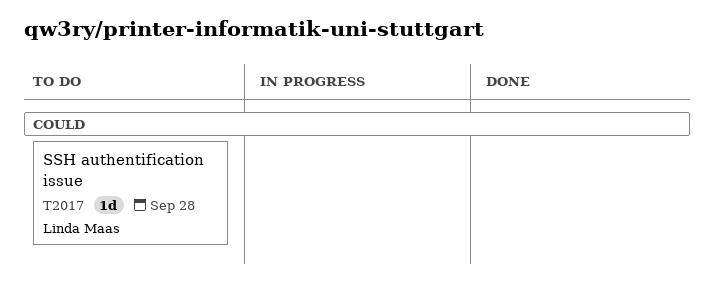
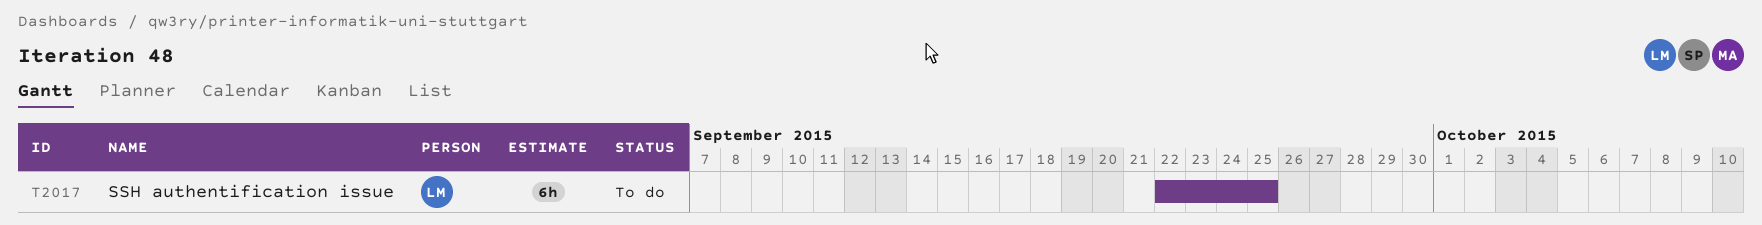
T2017, estimate: 1d -> 6h
T2017, due: Sep 28 -> Sep 25

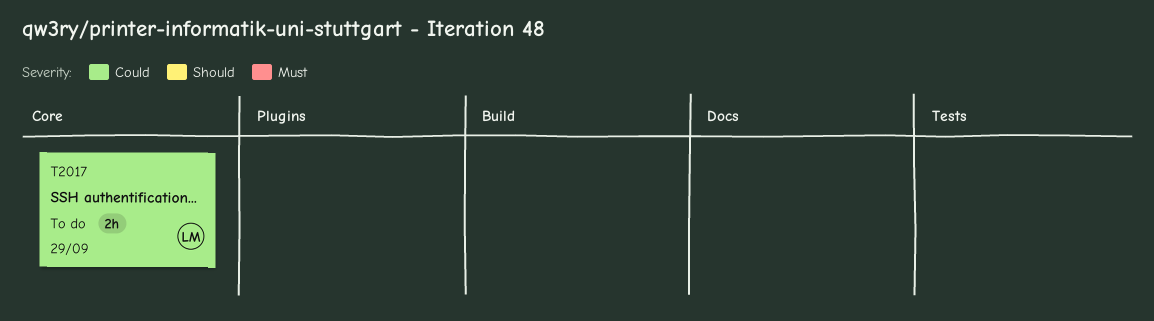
T2017, estimate: 6h -> 2h
T2017, due: Sep 25 -> Sep 29

